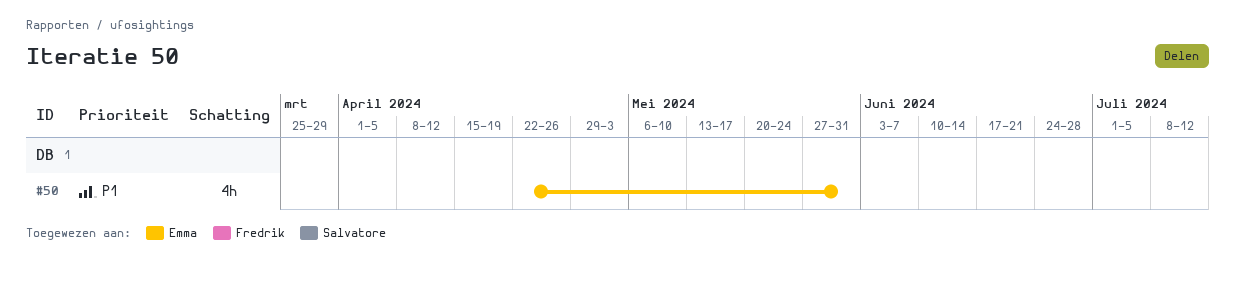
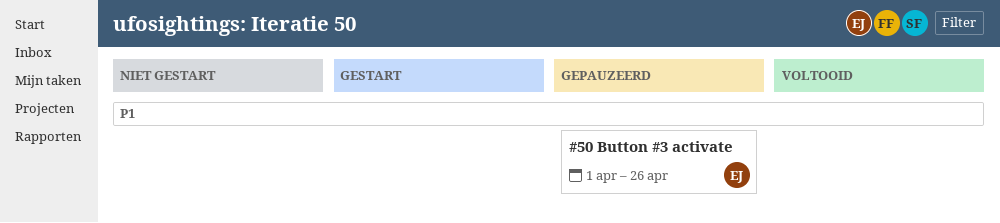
#50, start: Apr 22 -> Apr 1
#50, due: May 31 -> Apr 26

